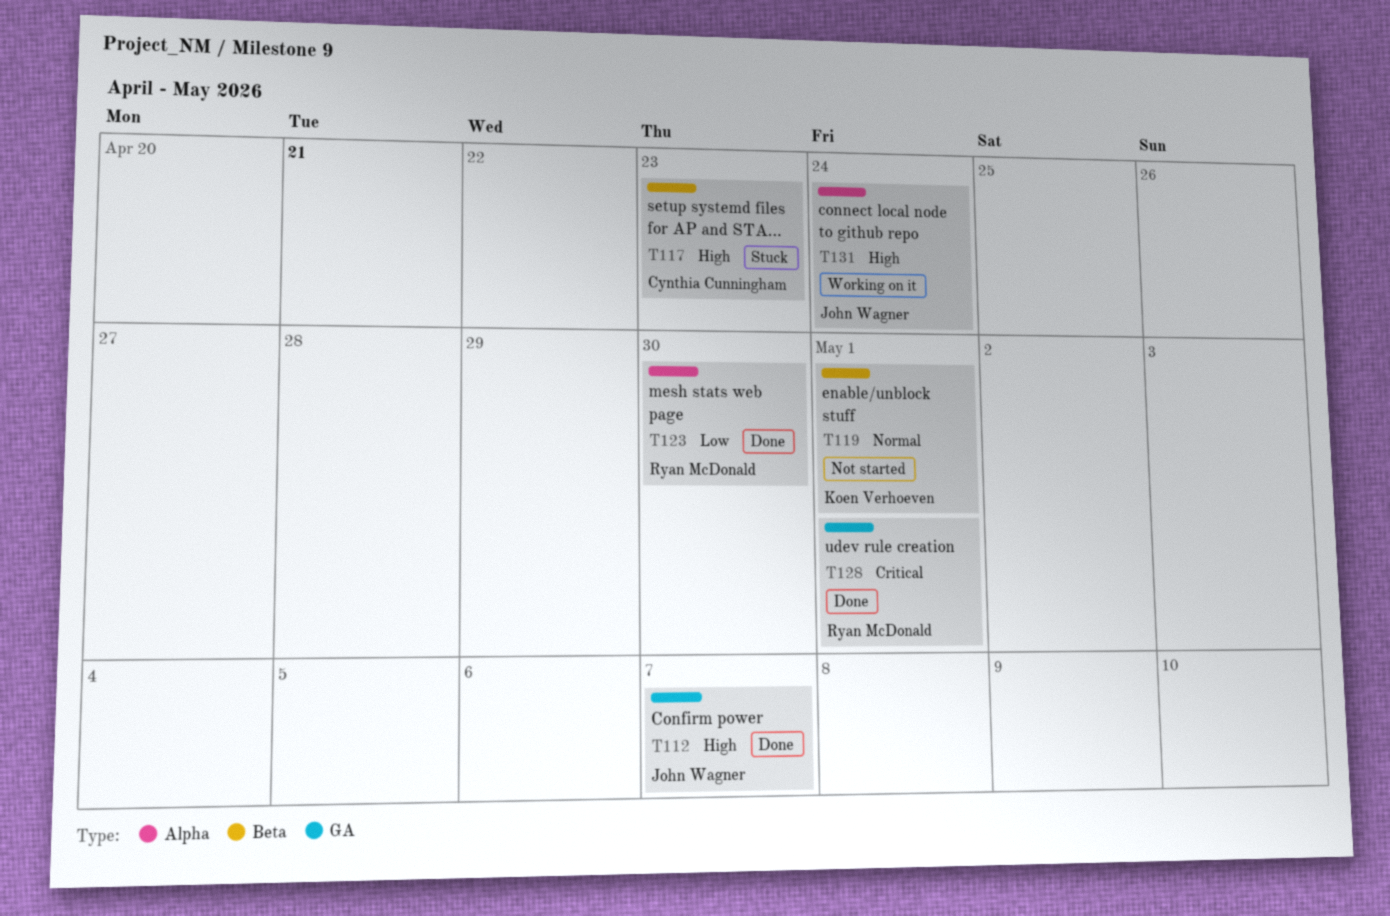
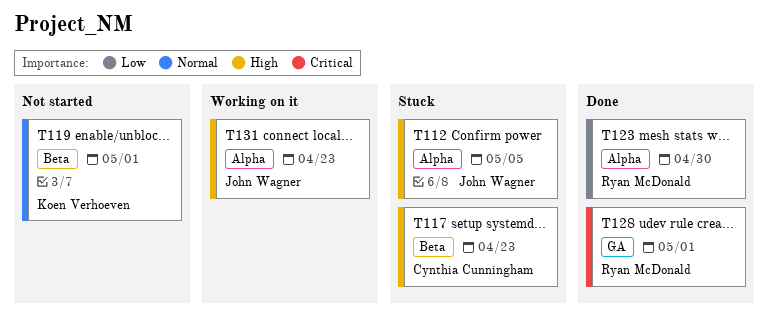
T112, status: Done -> Stuck
T112, label: GA -> Alpha
T112, due: May 7 -> May 5
T131, due: Apr 24 -> Apr 23

